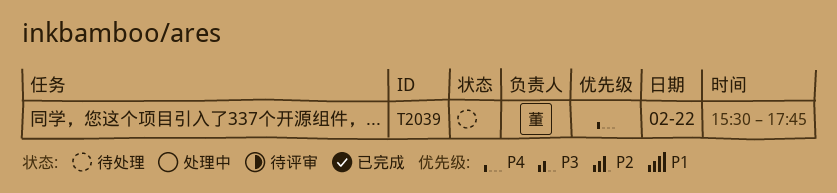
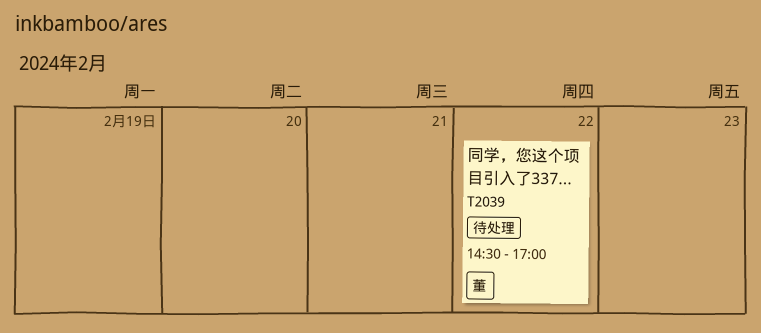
T2039, begins: 15:30 -> 14:30
T2039, ends: 17:45 -> 17:00

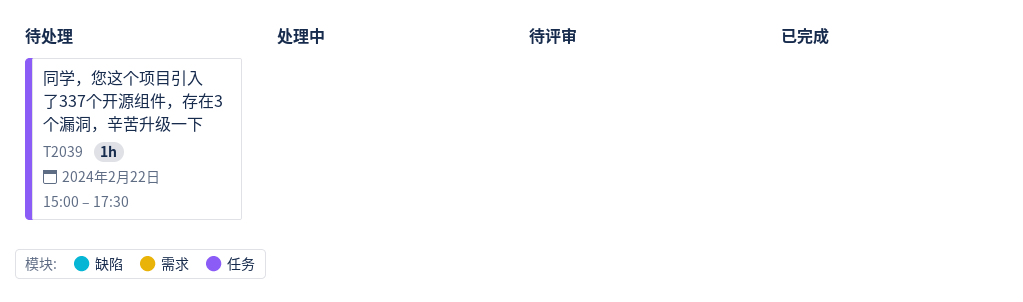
T2039, begins: 14:30 -> 15:00
T2039, ends: 17:00 -> 17:30

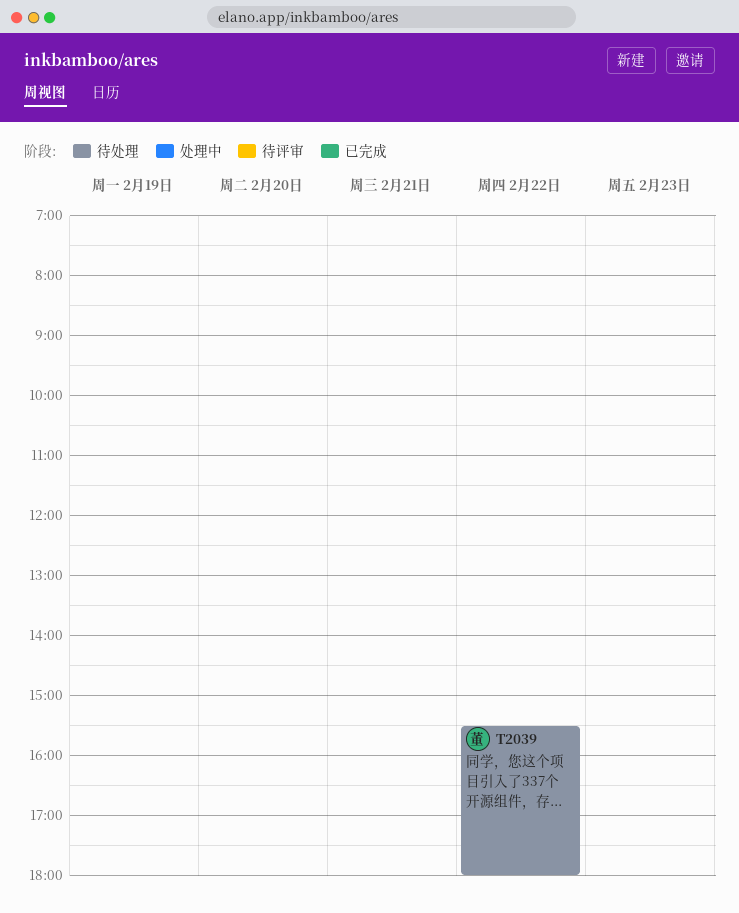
T2039, begins: 15:00 -> 15:30
T2039, ends: 17:30 -> 18:00

